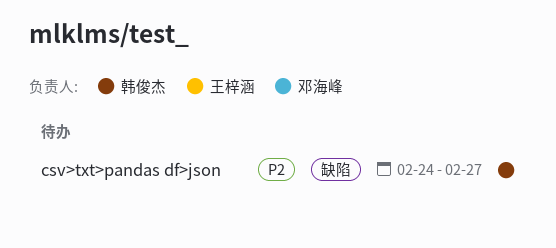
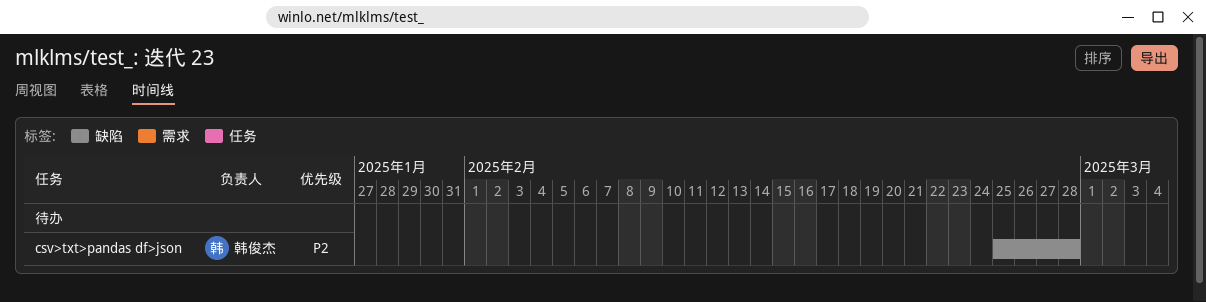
csv>txt>pandas df>json, start: Feb 24 -> Feb 25
csv>txt>pandas df>json, due: Feb 27 -> Feb 28

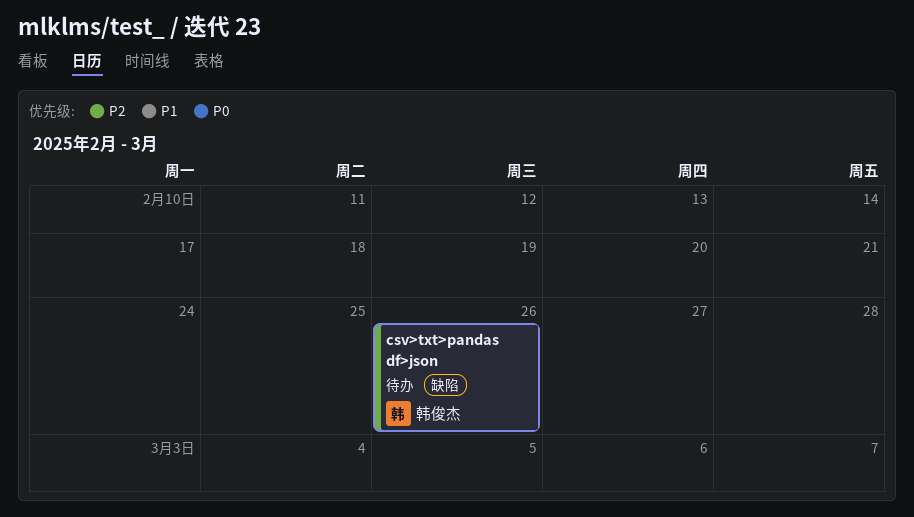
csv>txt>pandas df>json, due: Feb 28 -> Feb 26

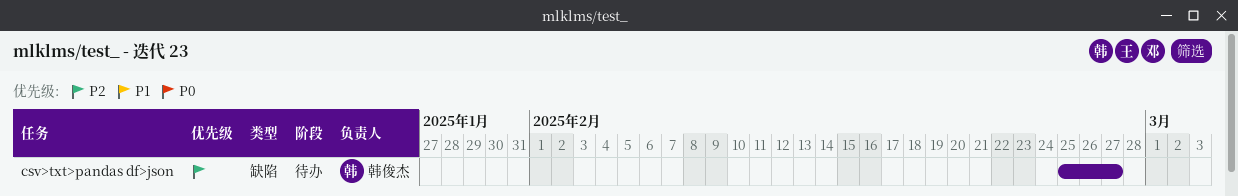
csv>txt>pandas df>json, due: Feb 26 -> Feb 27

